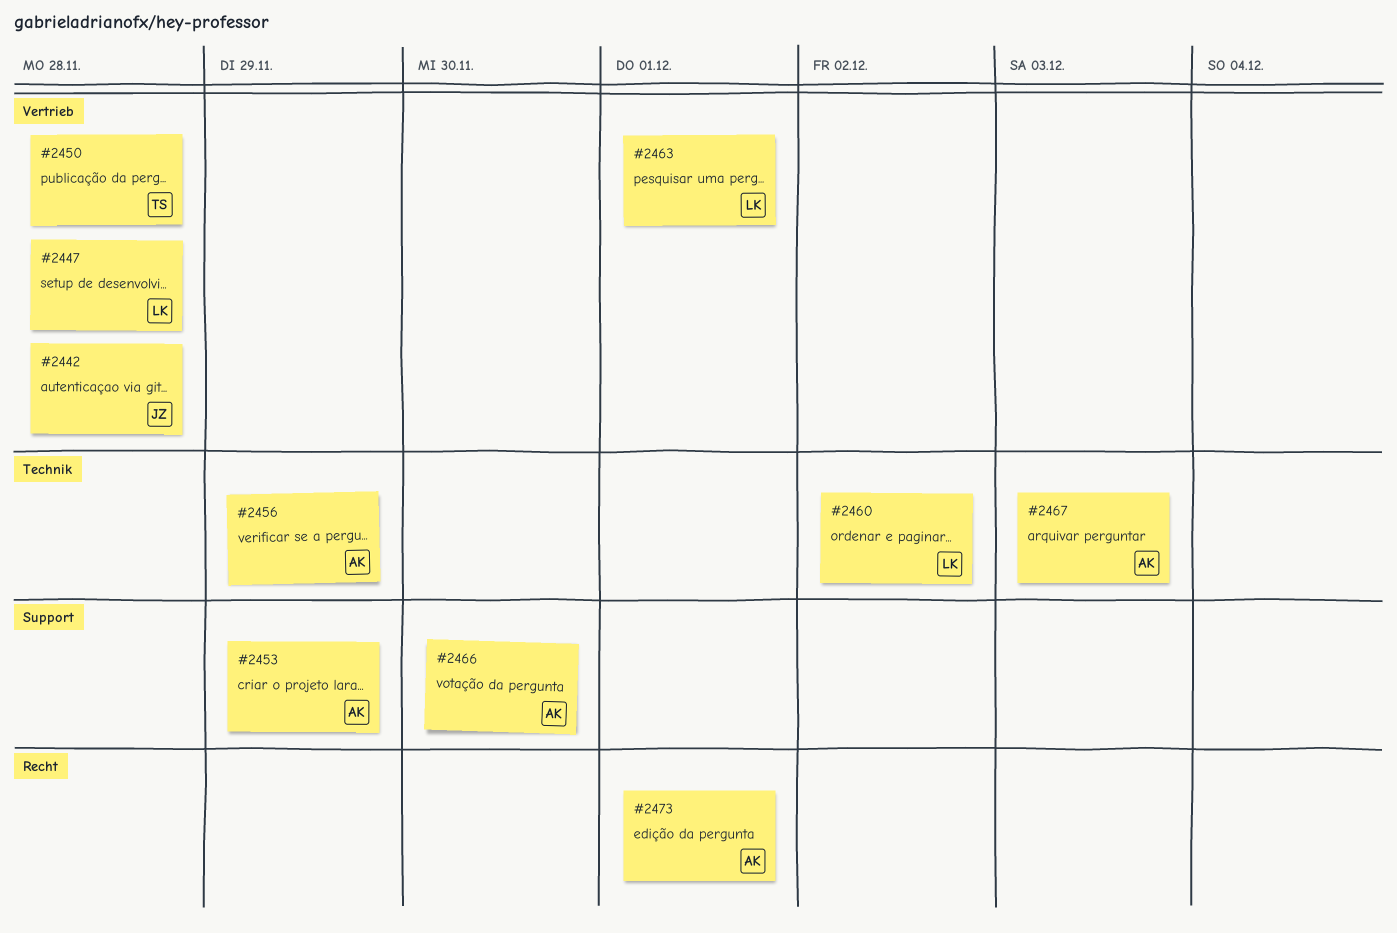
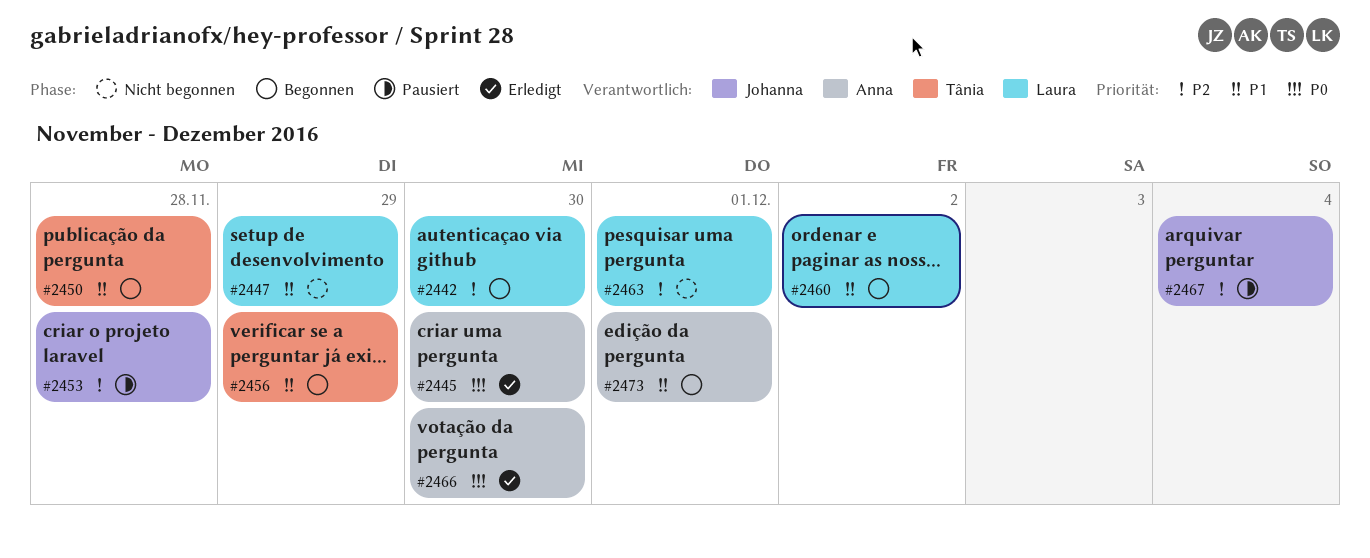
#2442, owner: Johanna -> Laura
#2442, due: Nov 28 -> Nov 30
#2445: none -> present
#2447, due: Nov 28 -> Nov 29
#2453, owner: Anna -> Johanna
#2453, due: Nov 29 -> Nov 28
#2456, owner: Anna -> Tânia
#2467, owner: Anna -> Johanna
#2467, due: Dec 3 -> Dec 4

